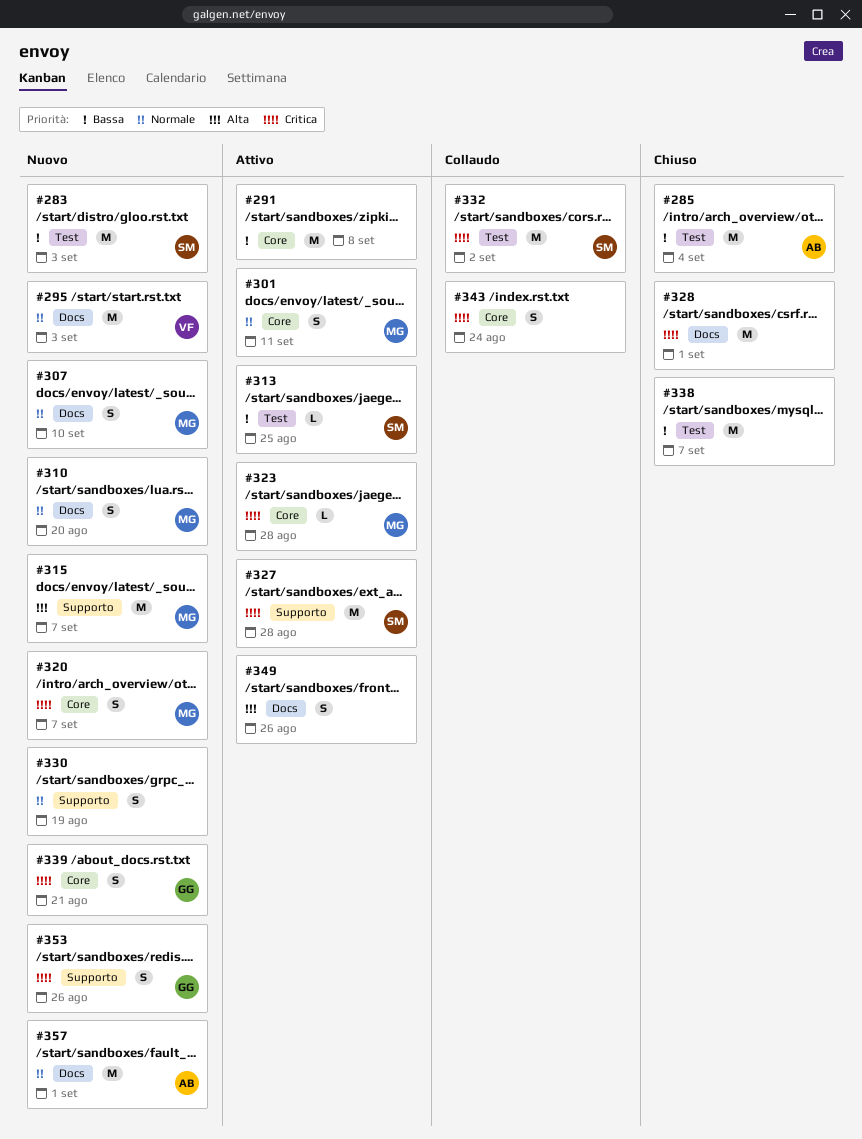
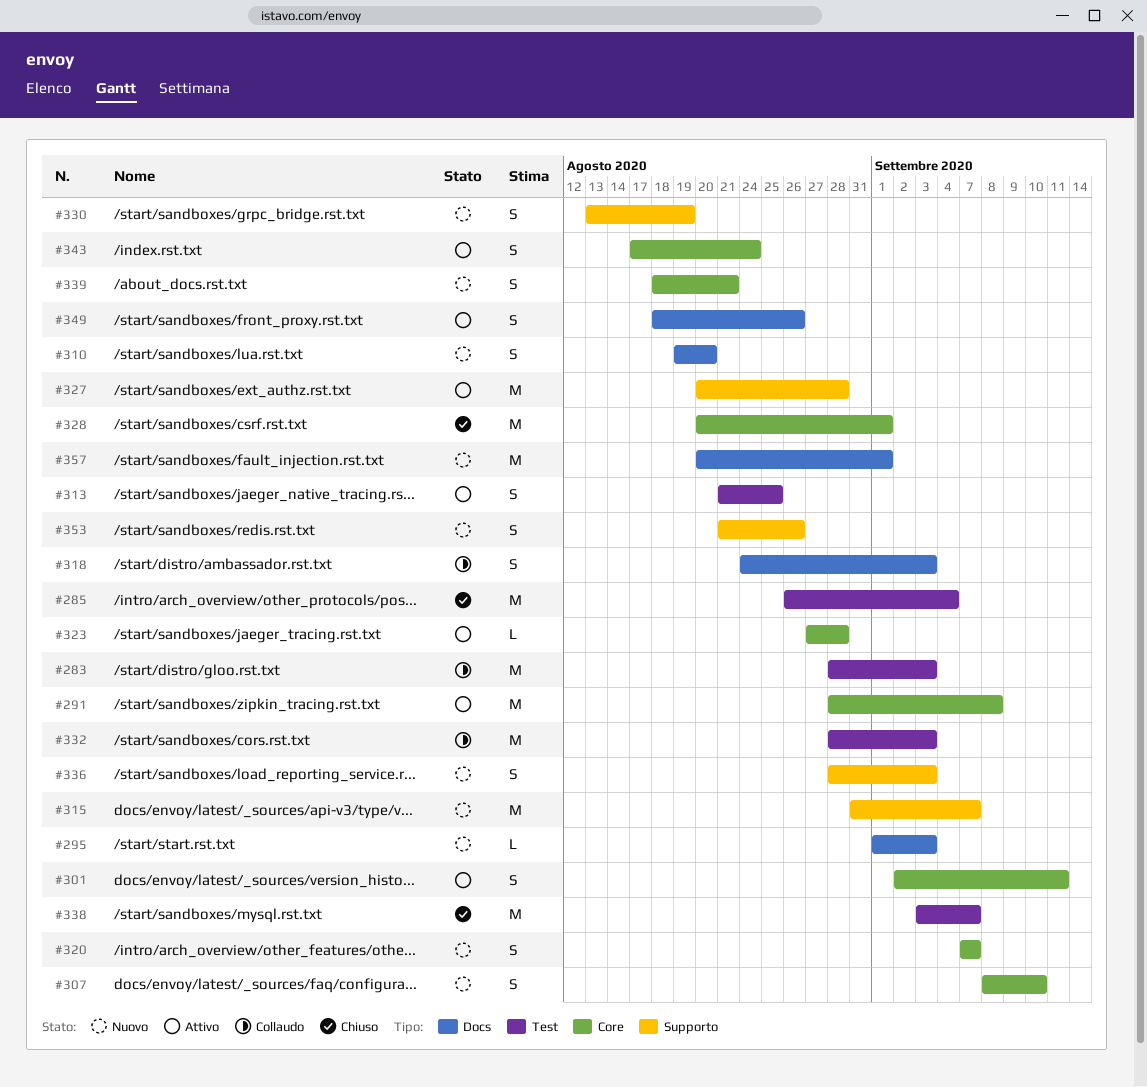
#283, status: Nuovo -> Collaudo
#295, estimate: M -> L
#307, label: Docs -> Core
#313, estimate: L -> S
#318: none -> present
#328, label: Docs -> Core
#332, due: Sep 2 -> Sep 3
#336: none -> present
#343, status: Collaudo -> Attivo

